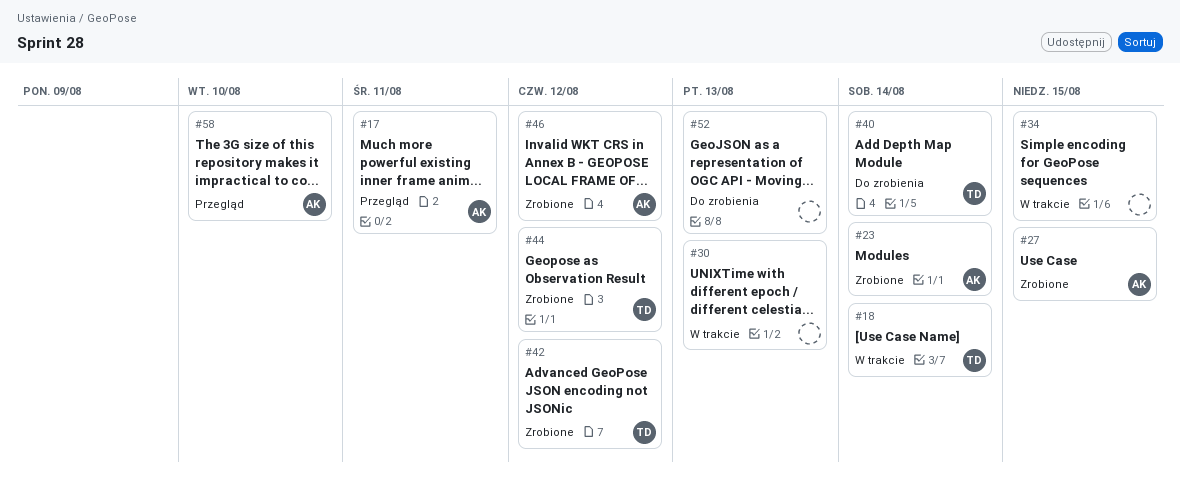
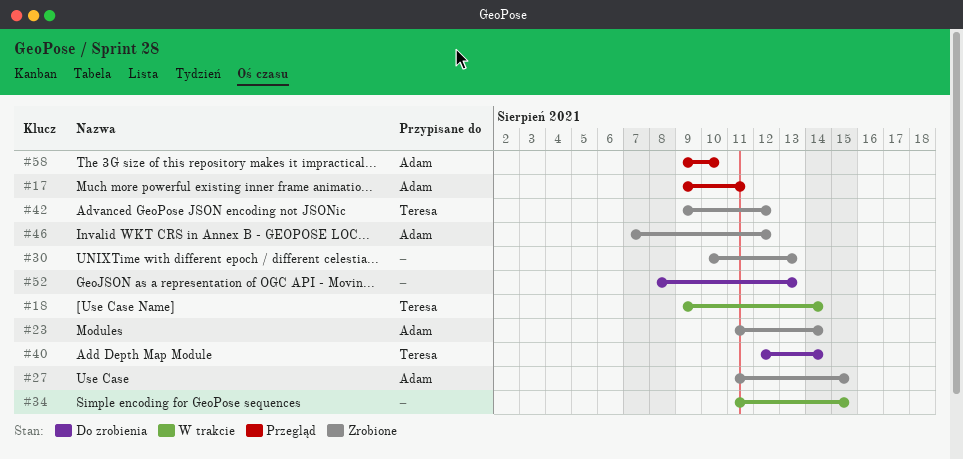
#30, status: W trakcie -> Zrobione
#44: present -> none

